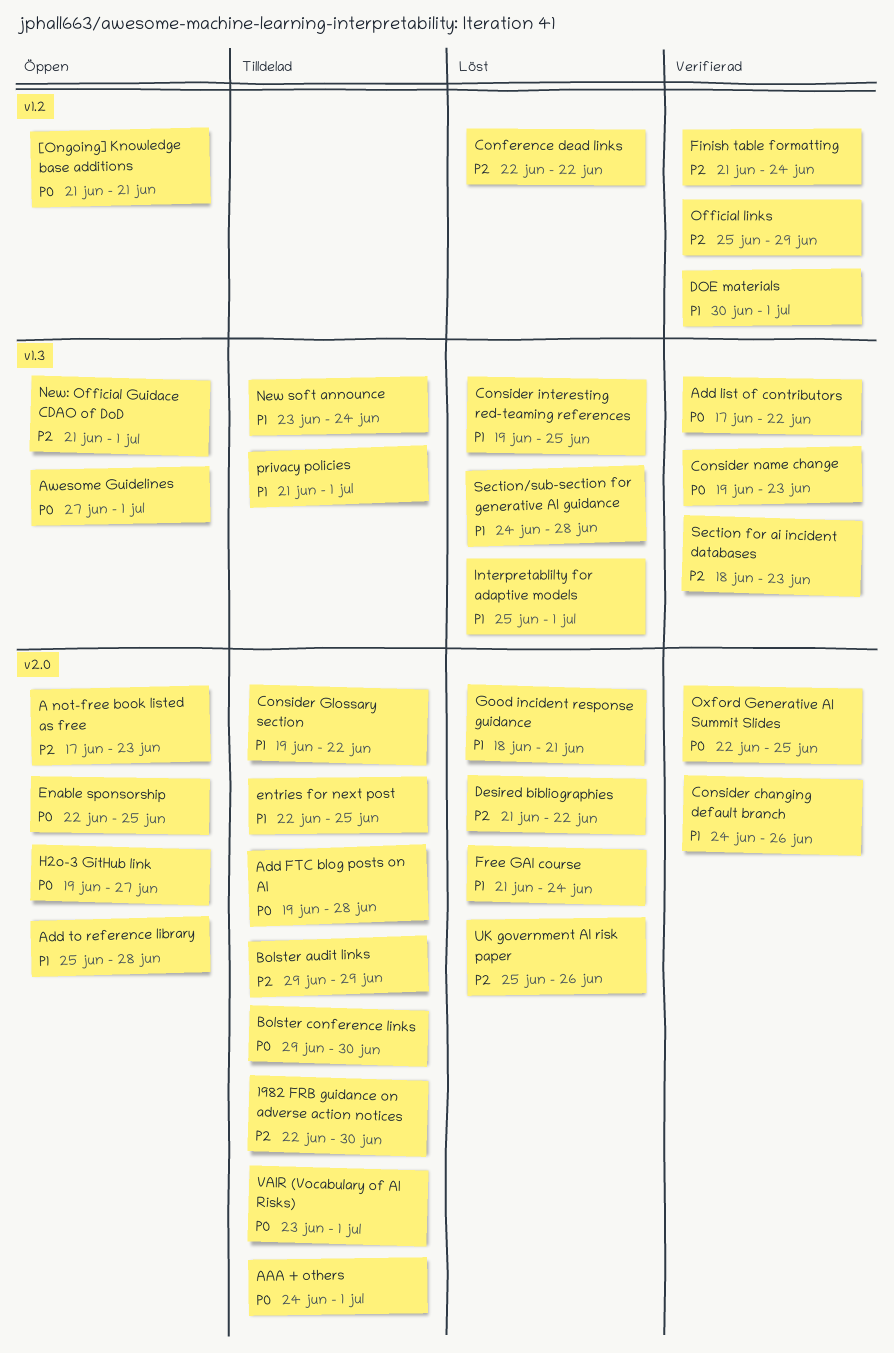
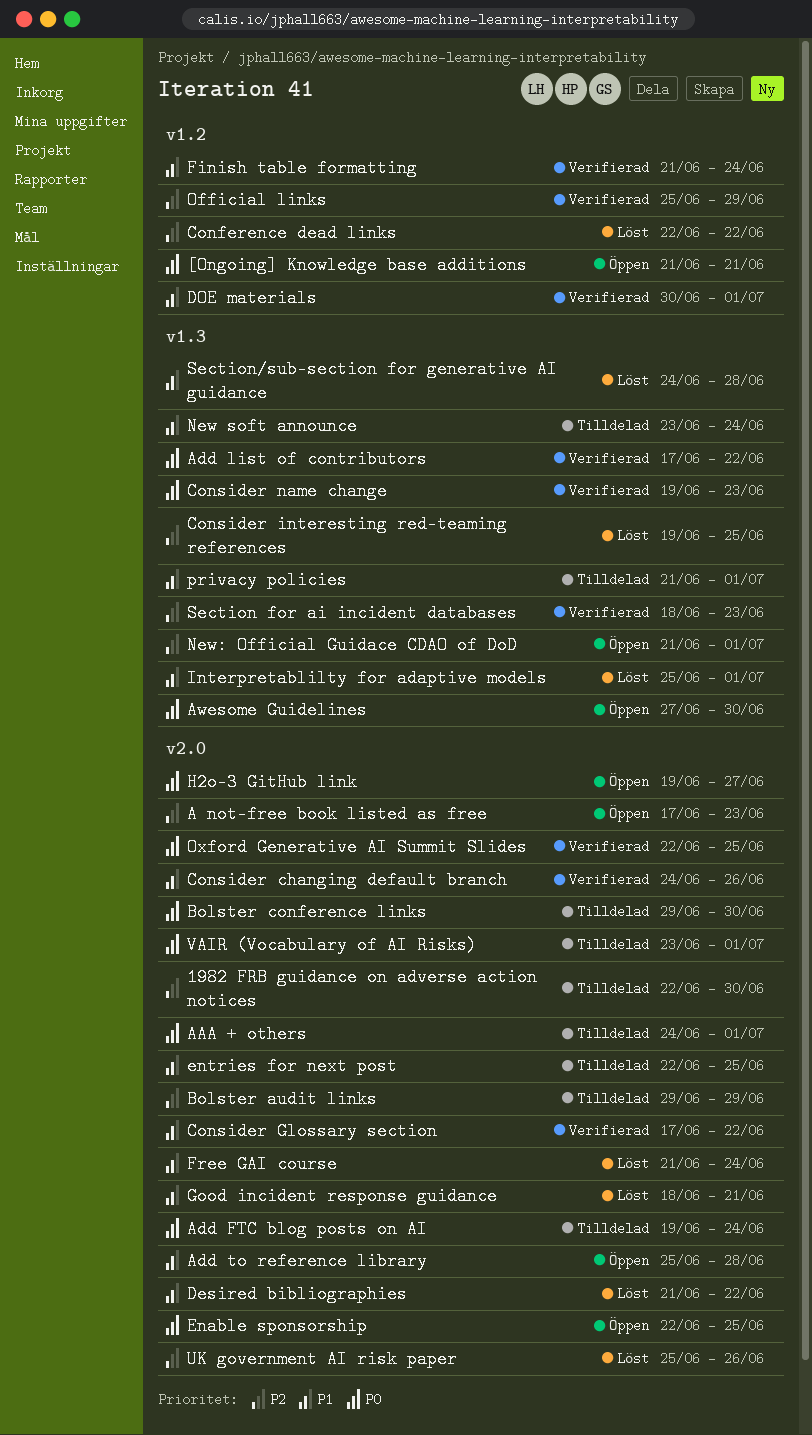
Add FTC blog posts on AI, due: Jun 28 -> Jun 24
Awesome Guidelines, due: Jul 1 -> Jun 30
Consider Glossary section, status: Tilldelad -> Verifierad
Consider Glossary section, start: Jun 19 -> Jun 17
Consider interesting red-teaming references, priority: P1 -> P2
Desired bibliographies, priority: P2 -> P1
Finish table formatting, priority: P2 -> P1

